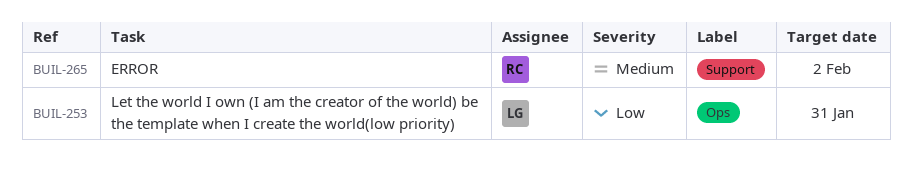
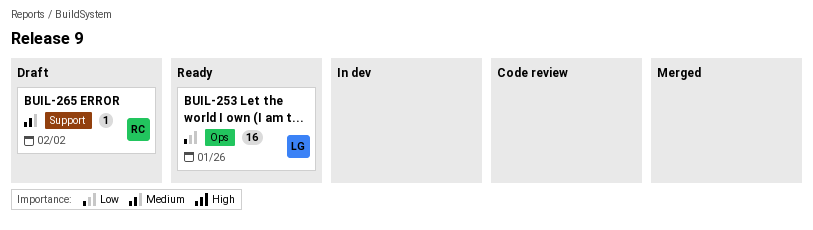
BUIL-253, due: Jan 31 -> Jan 26

